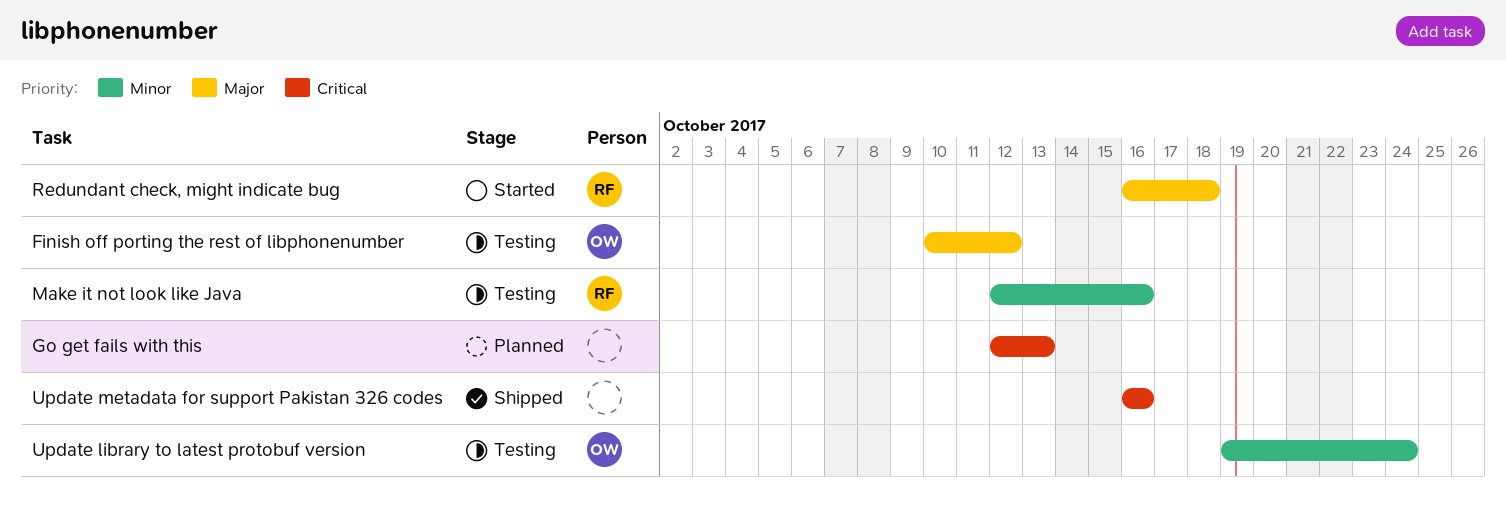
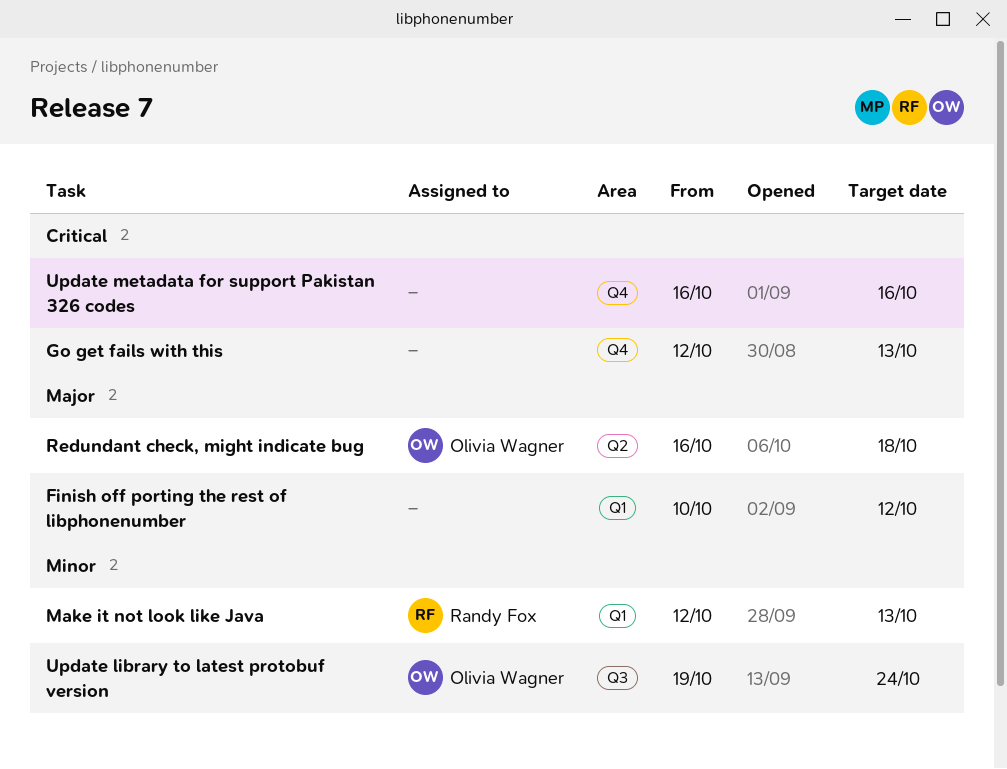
Finish off porting the rest of libphonenumber, owner: Olivia Wagner -> none
Make it not look like Java, due: Oct 16 -> Oct 13
Redundant check, might indicate bug, owner: Randy Fox -> Olivia Wagner

